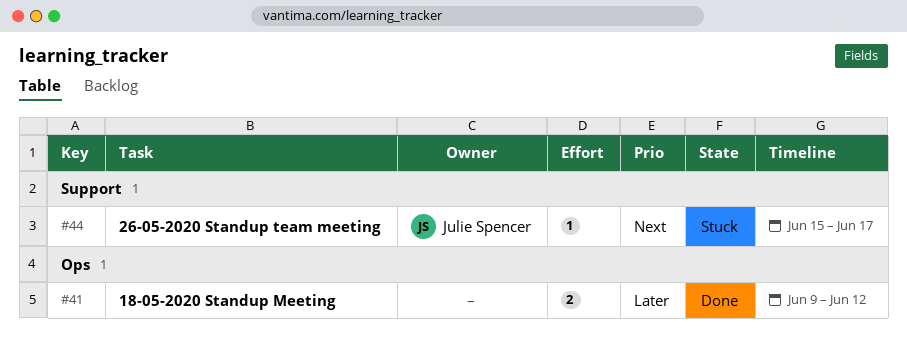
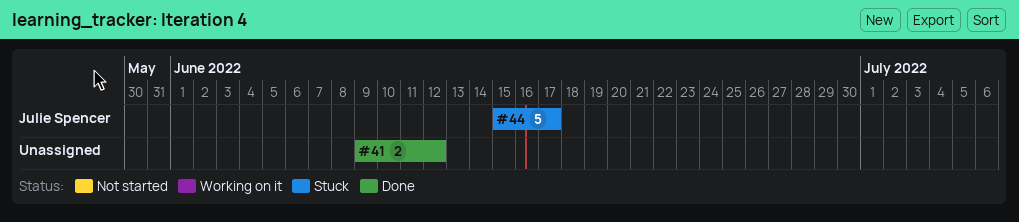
#44, estimate: 1 -> 5

